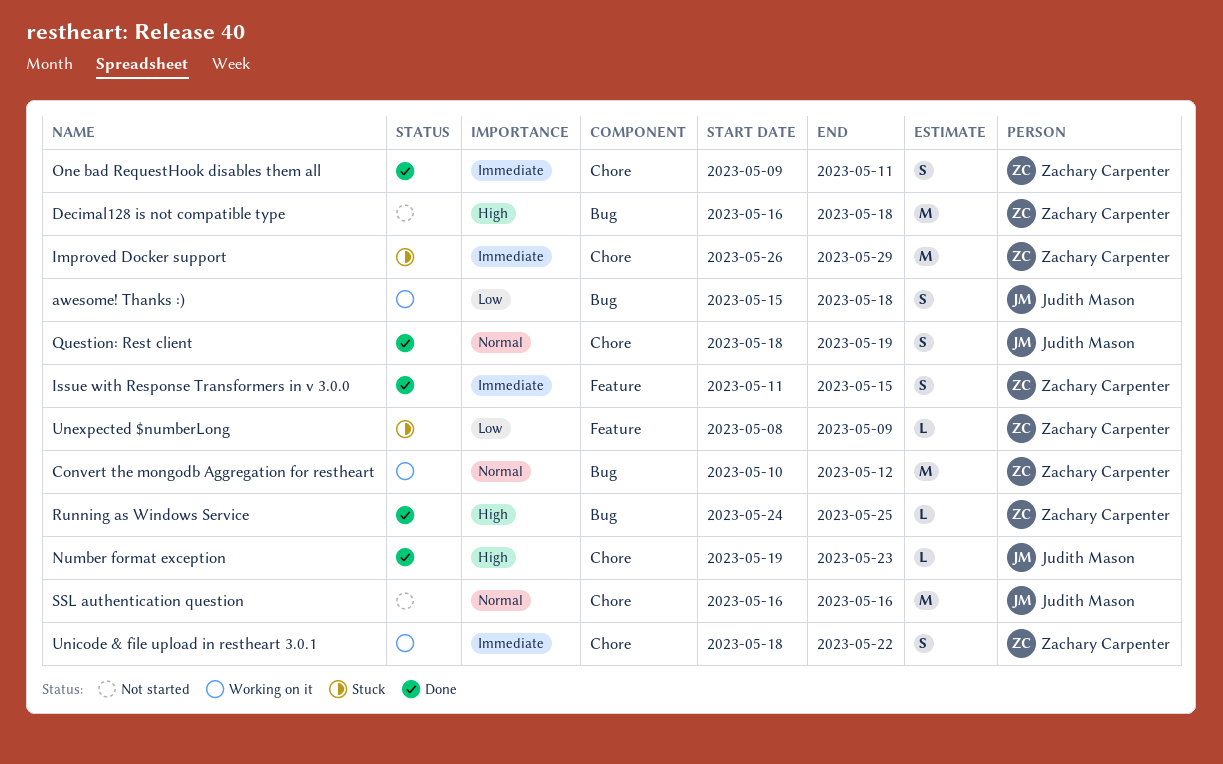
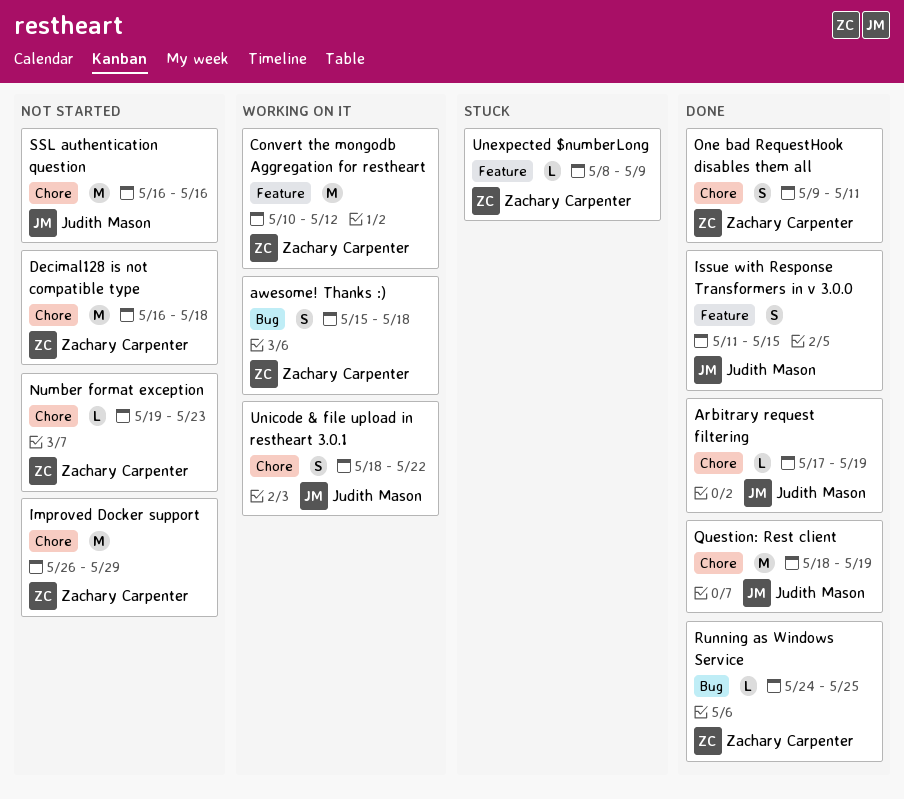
Arbitrary request filtering: none -> present
awesome! Thanks :), owner: Judith Mason -> Zachary Carpenter
Convert the mongodb Aggregation for restheart, label: Bug -> Feature
Decimal128 is not compatible type, label: Bug -> Chore
Improved Docker support, status: Stuck -> Not started
Issue with Response Transformers in v 3.0.0, owner: Zachary Carpenter -> Judith Mason
Number format exception, status: Done -> Not started
Number format exception, owner: Judith Mason -> Zachary Carpenter
Question: Rest client, estimate: S -> M
Unicode & file upload in restheart 3.0.1, owner: Zachary Carpenter -> Judith Mason

